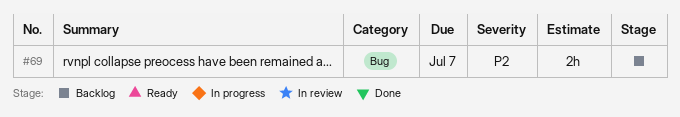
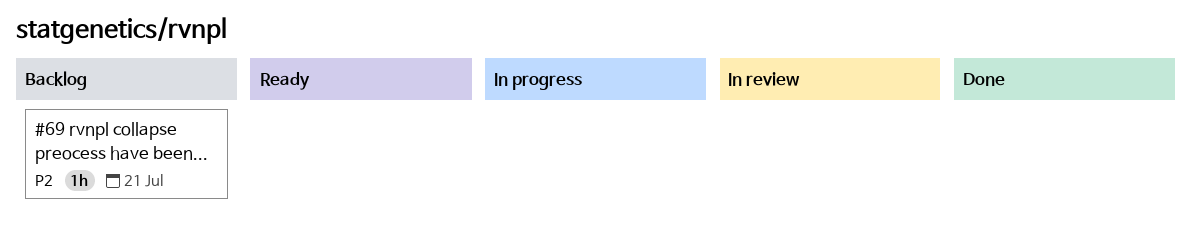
#69, estimate: 2h -> 1h
#69, due: Jul 7 -> Jul 21

